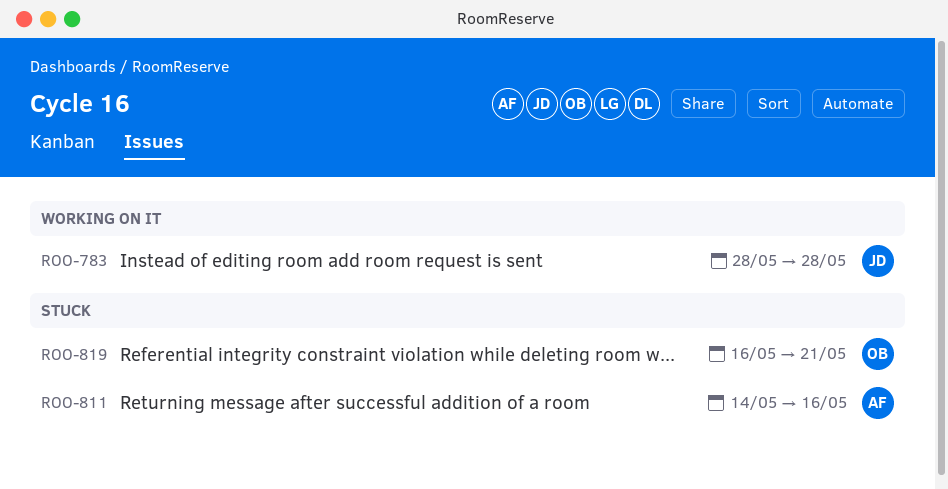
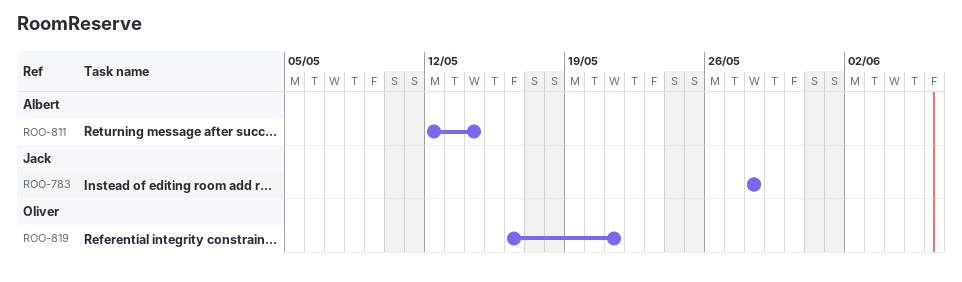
ROO-811, start: May 14 -> May 12
ROO-811, due: May 16 -> May 14

